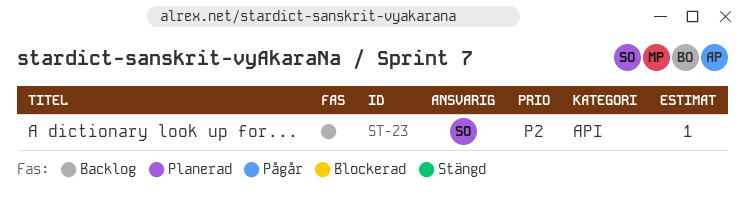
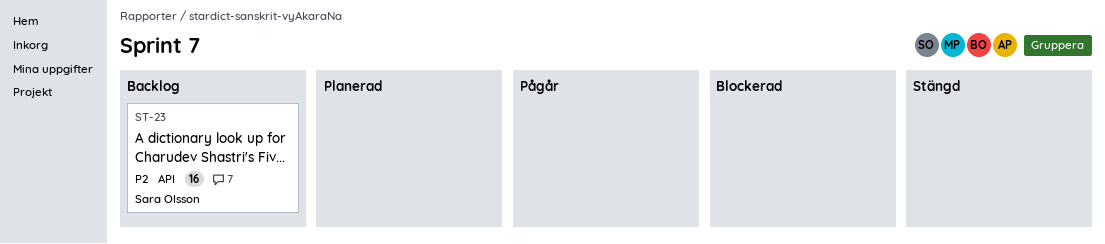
ST-23, estimate: 1 -> 16

